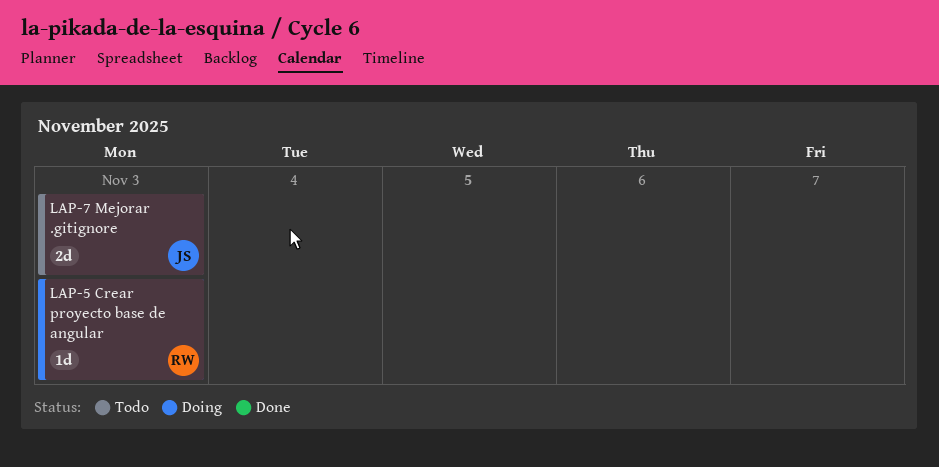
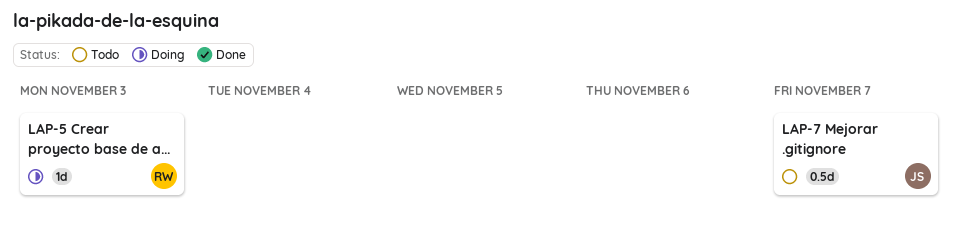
LAP-7, estimate: 2d -> 0.5d
LAP-7, due: Nov 3 -> Nov 7

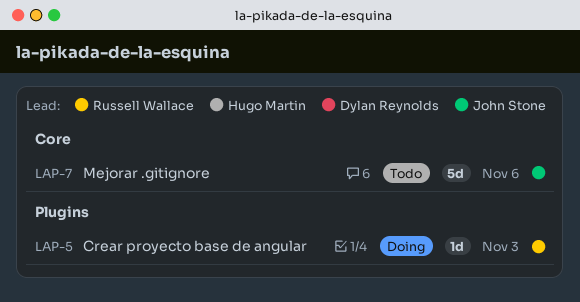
LAP-7, estimate: 0.5d -> 5d
LAP-7, due: Nov 7 -> Nov 6

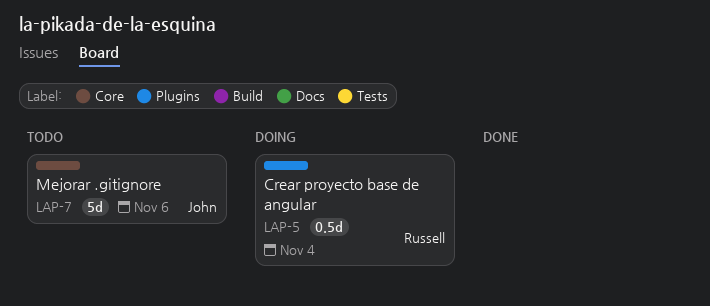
LAP-5, estimate: 1d -> 0.5d
LAP-5, due: Nov 3 -> Nov 4

